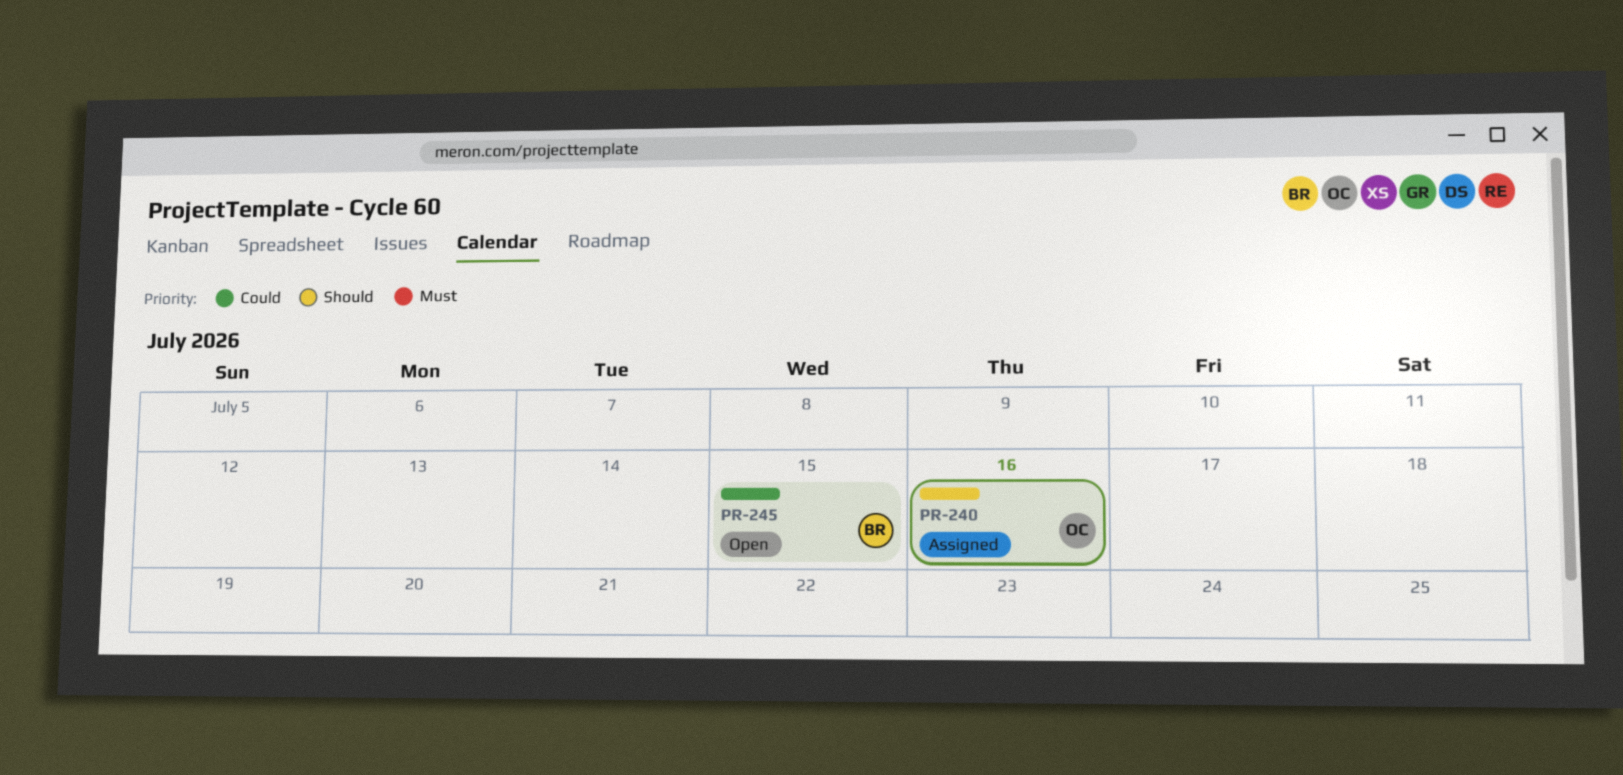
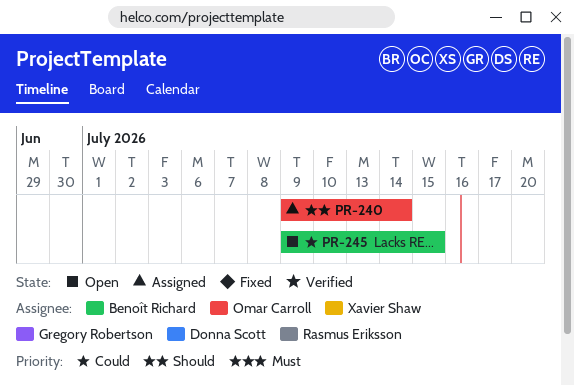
PR-240, due: Jul 16 -> Jul 14

